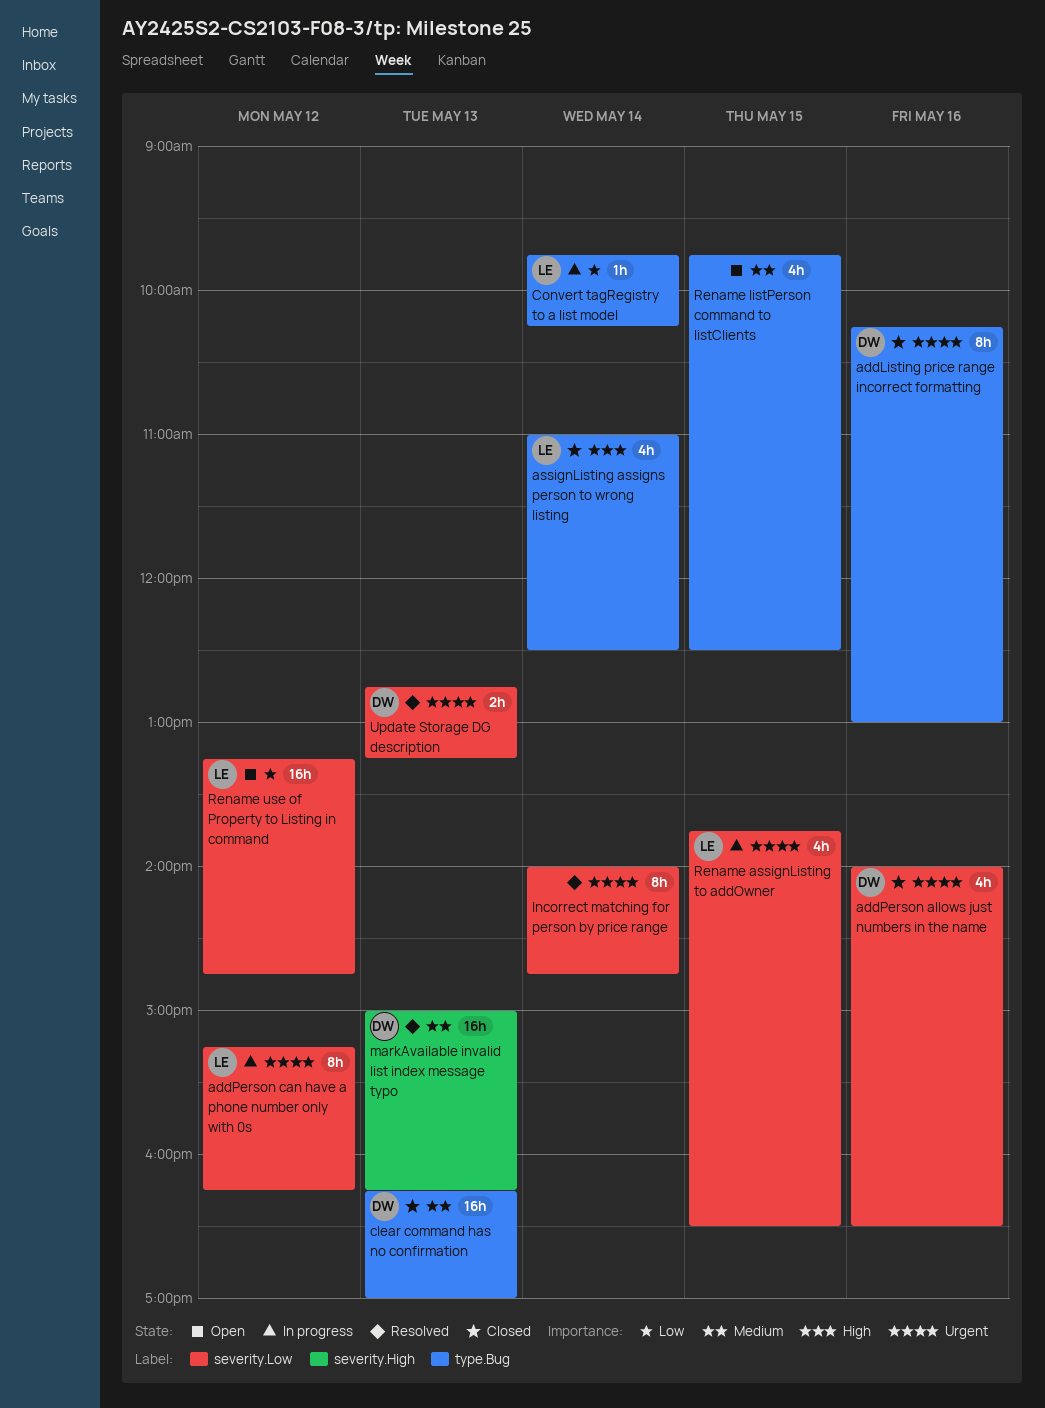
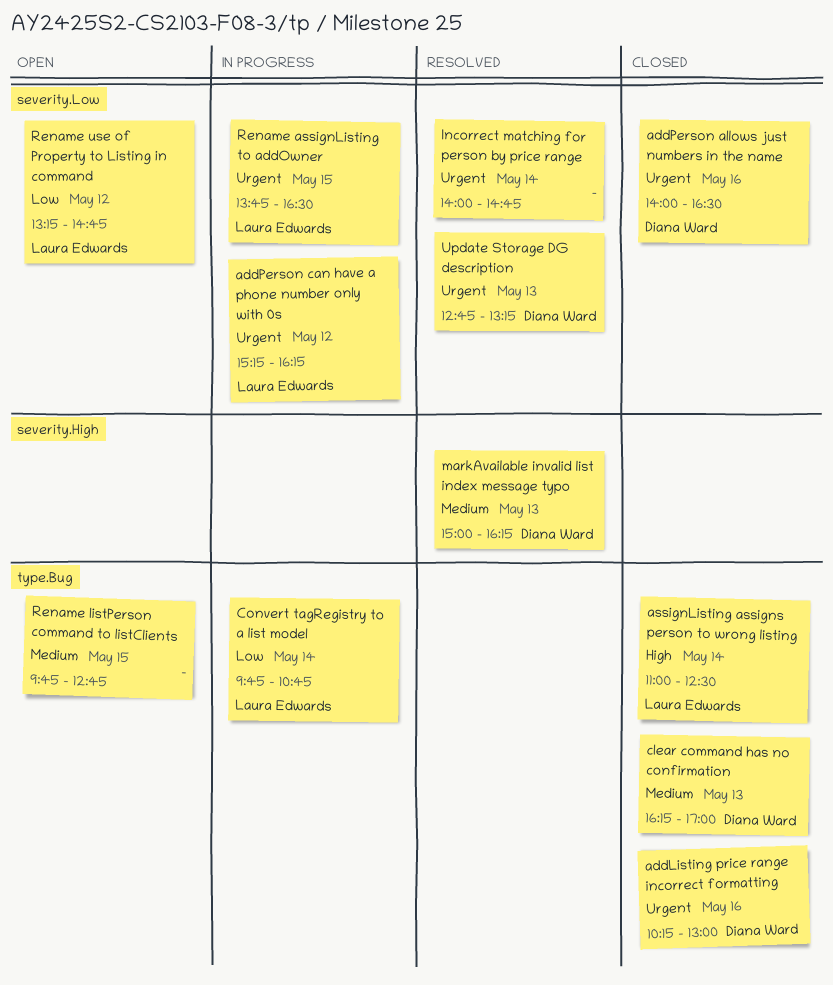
Convert tagRegistry to a list model, ends: 10:15 -> 10:45
Rename listPerson command to listClients, ends: 12:30 -> 12:45

